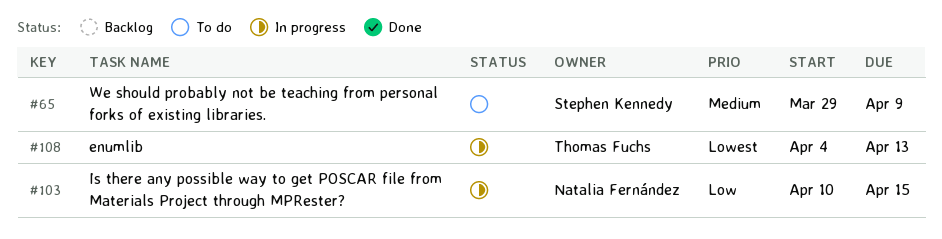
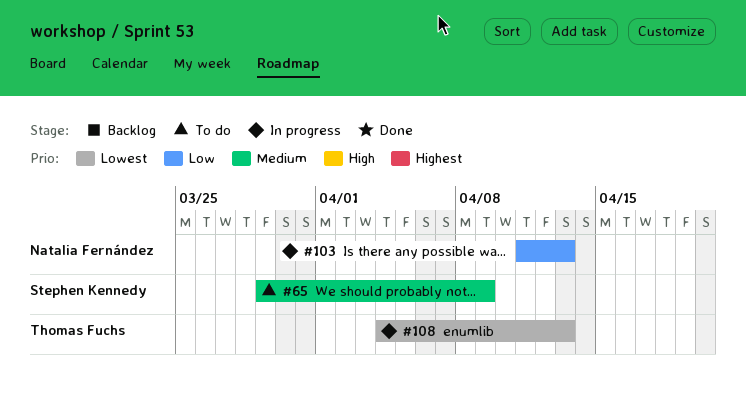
#103, start: Apr 10 -> Apr 11
#103, due: Apr 15 -> Apr 13

